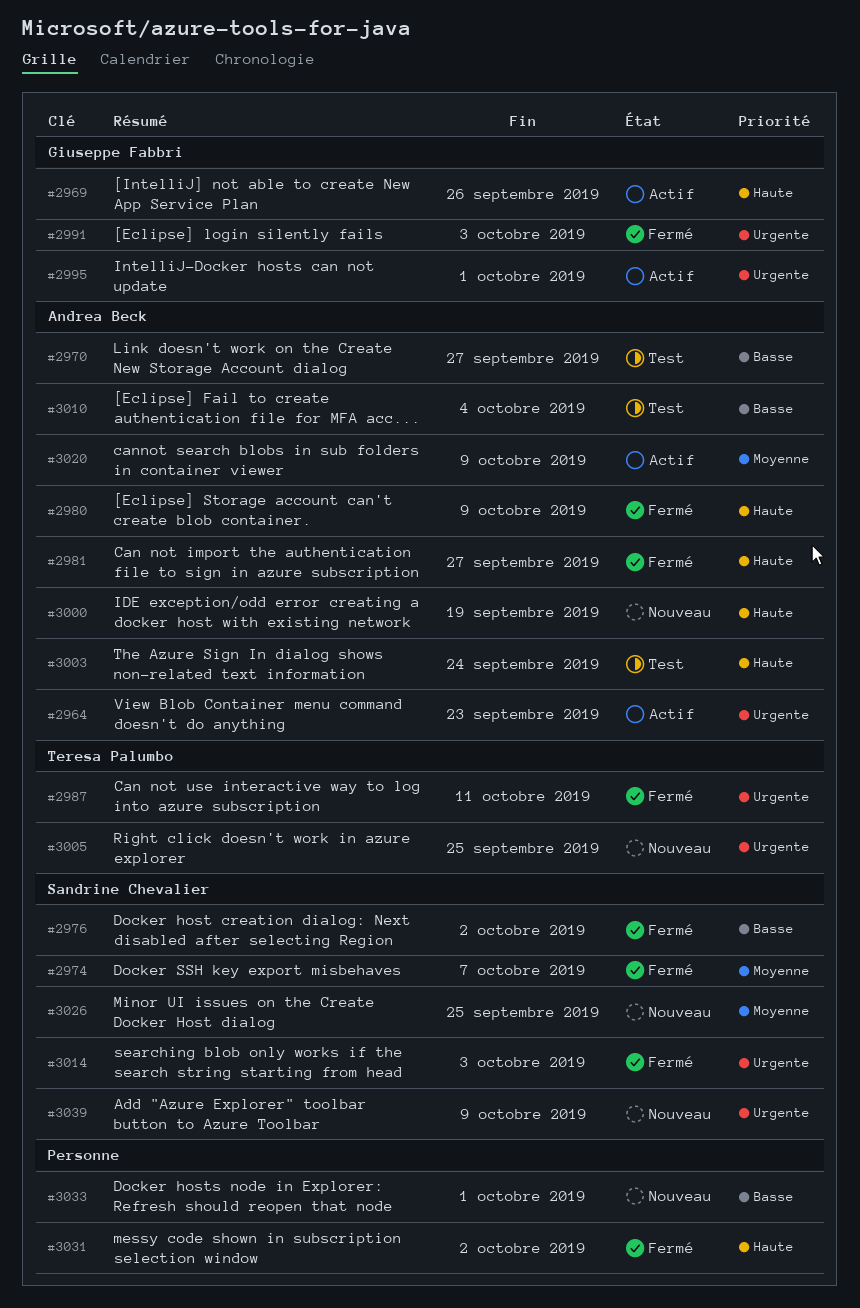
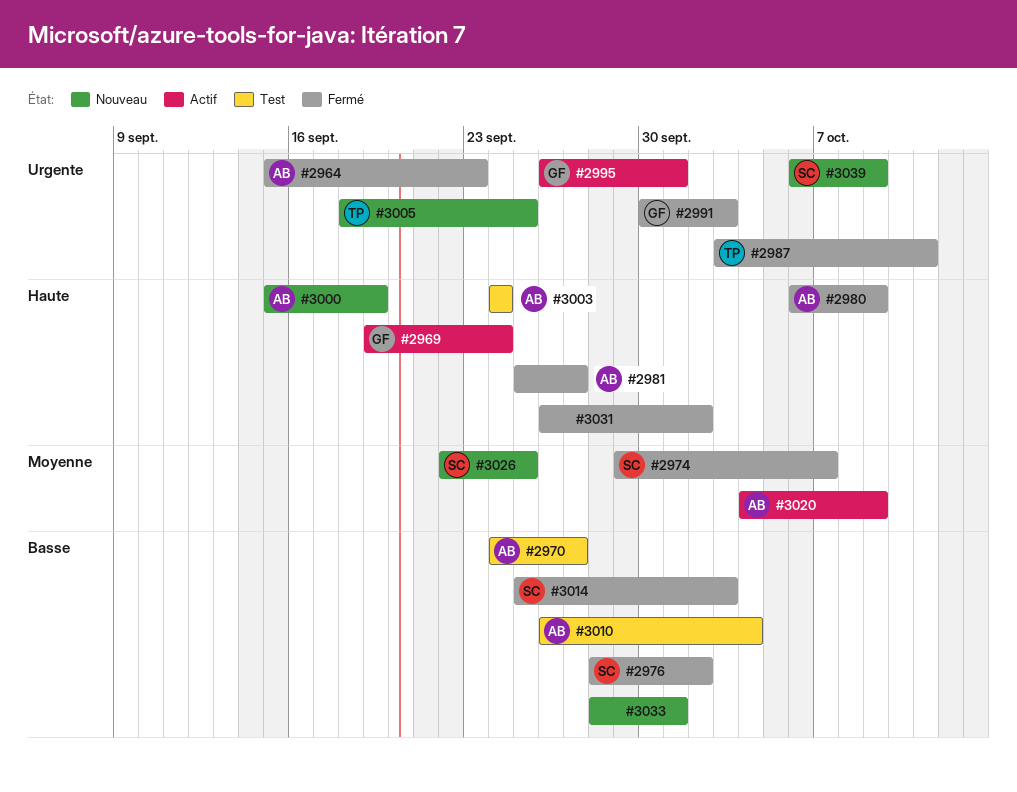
#2964, status: Actif -> Fermé
#2969, due: Sep 26 -> Sep 24
#3014, priority: Urgente -> Basse

